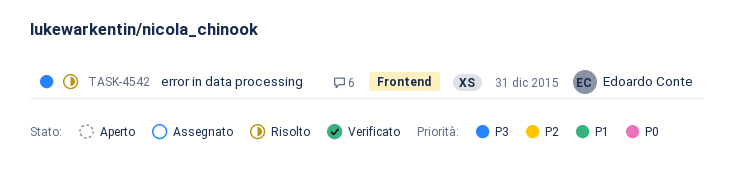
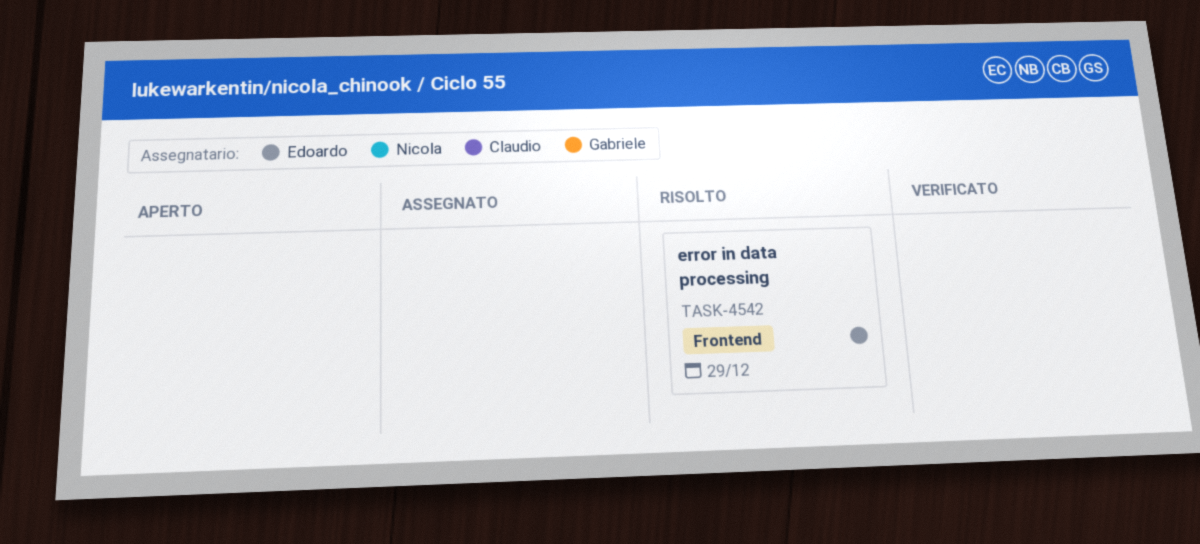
TASK-4542, due: Dec 31 -> Dec 29

